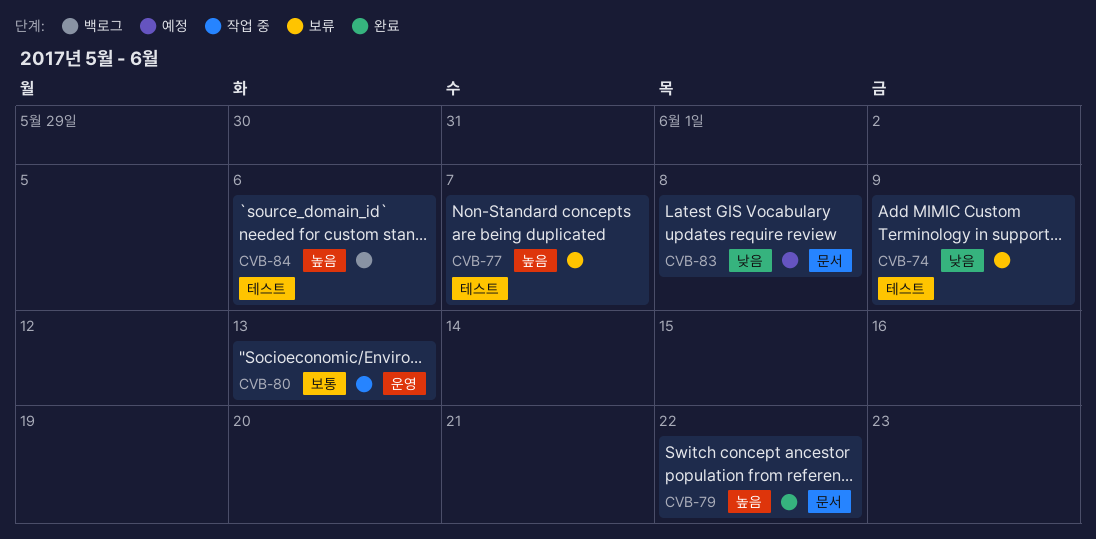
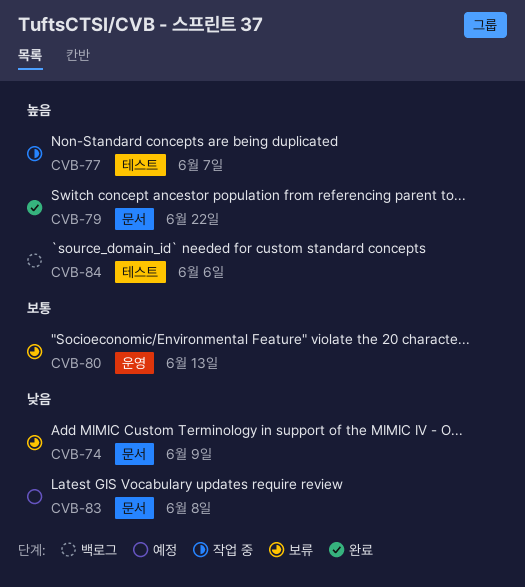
CVB-74, label: 테스트 -> 문서
CVB-77, status: 보류 -> 작업 중
CVB-80, status: 작업 중 -> 보류

